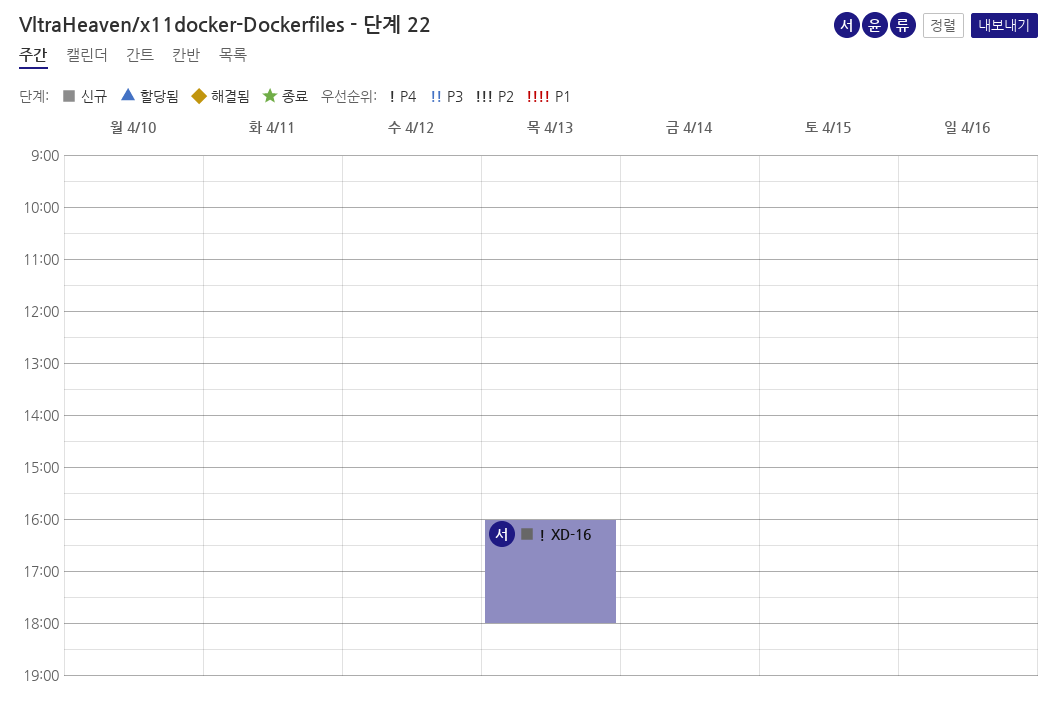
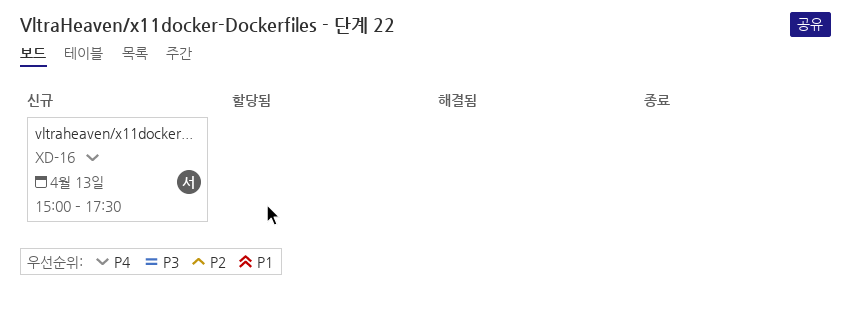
XD-16, begins: 16:00 -> 15:00
XD-16, ends: 18:00 -> 17:30

